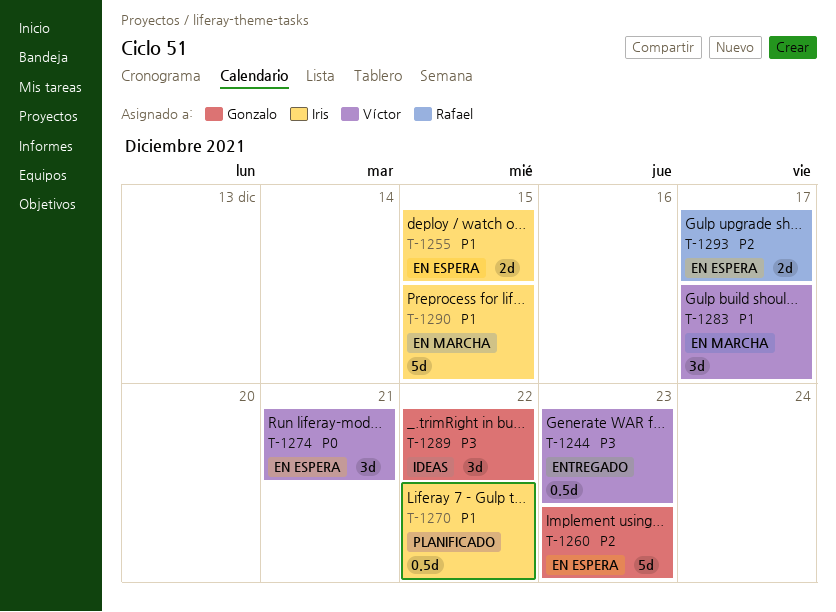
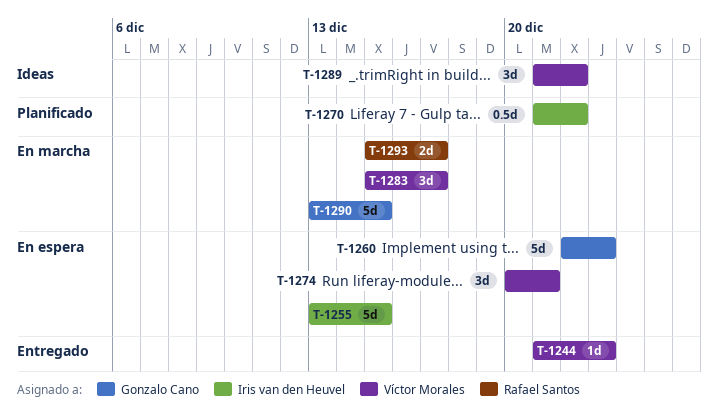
T-1244, estimate: 0.5d -> 1d
T-1255, estimate: 2d -> 5d
T-1289, owner: Gonzalo Cano -> Víctor Morales
T-1290, owner: Iris van den Heuvel -> Gonzalo Cano
T-1293, status: En espera -> En marcha

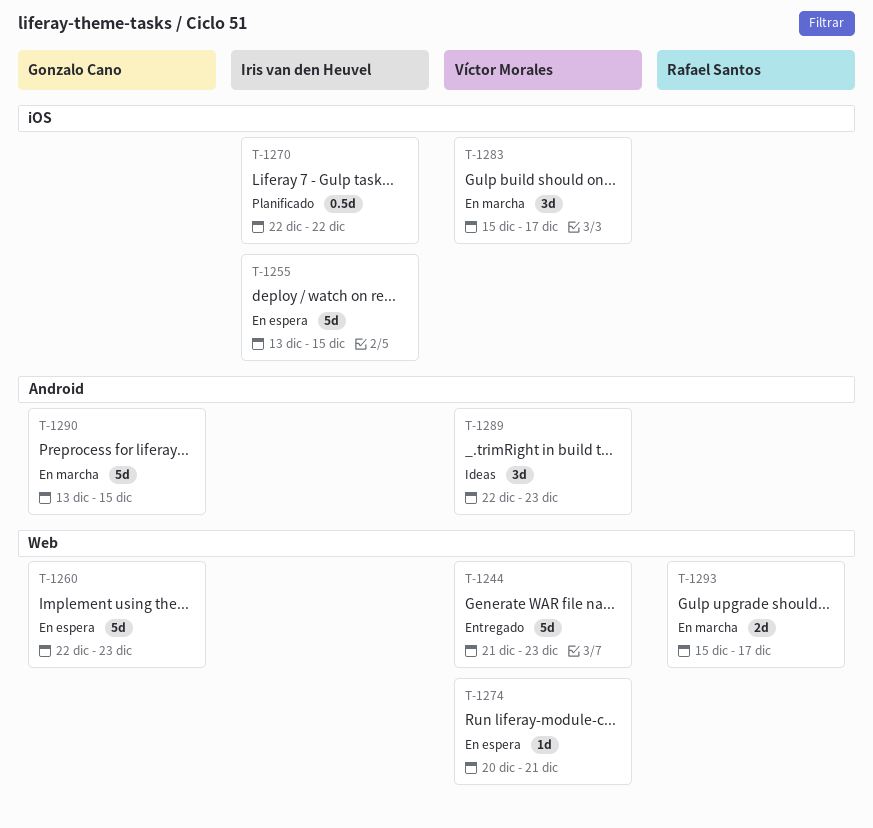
T-1244, estimate: 1d -> 5d
T-1270, start: Dec 21 -> Dec 22
T-1274, estimate: 3d -> 1d
T-1289, start: Dec 21 -> Dec 22
T-1289, due: Dec 22 -> Dec 23

